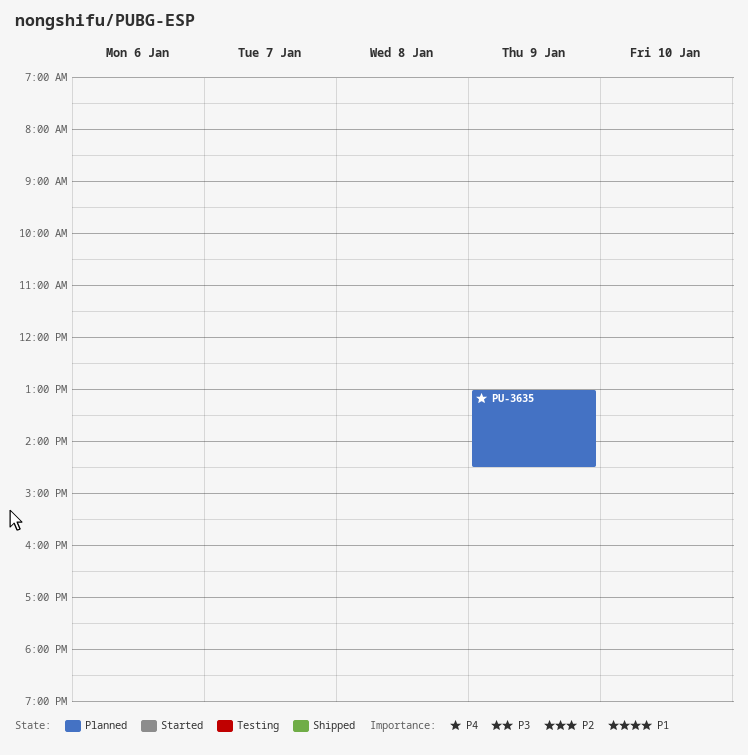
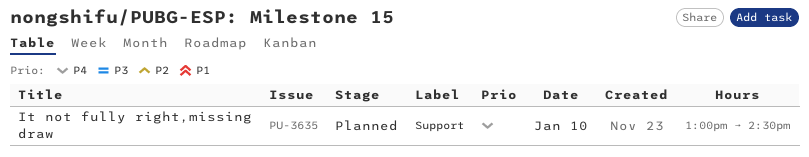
PU-3635, day: Jan 9 -> Jan 10

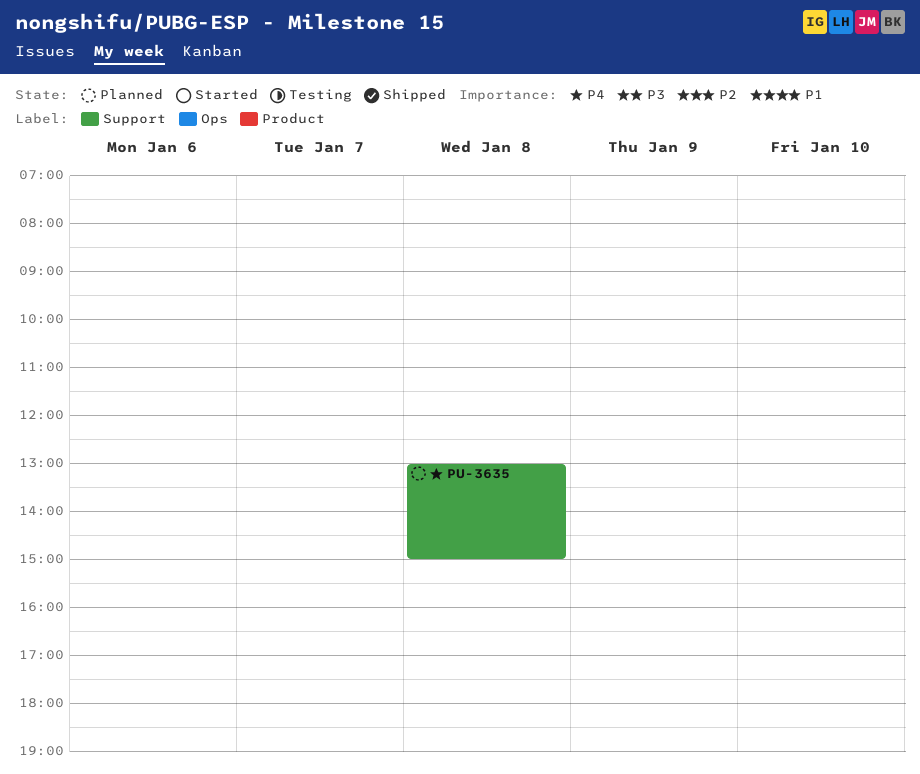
PU-3635, day: Jan 10 -> Jan 8
PU-3635, ends: 14:30 -> 15:00

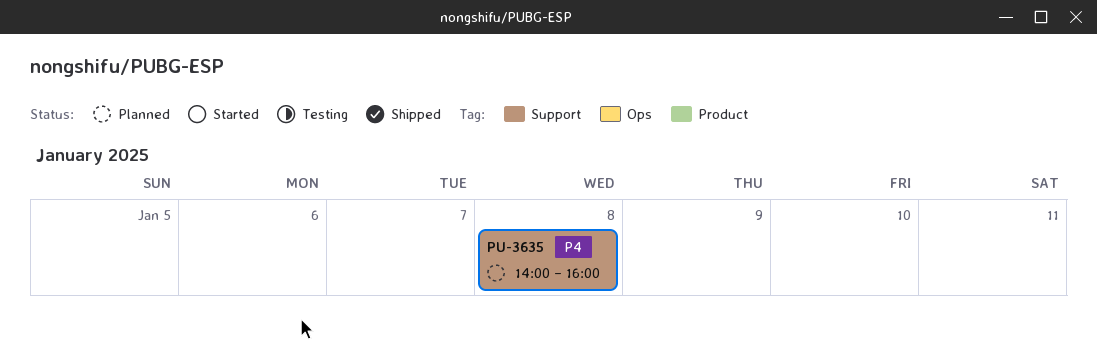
PU-3635, begins: 13:00 -> 14:00
PU-3635, ends: 15:00 -> 16:00

